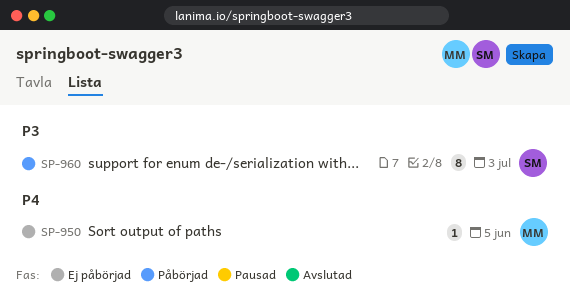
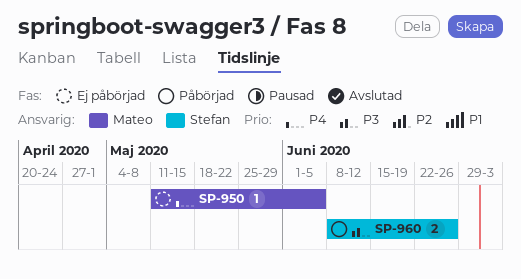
SP-960, estimate: 8 -> 2
SP-960, due: Jul 3 -> Jun 26

